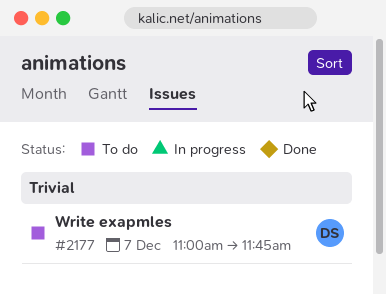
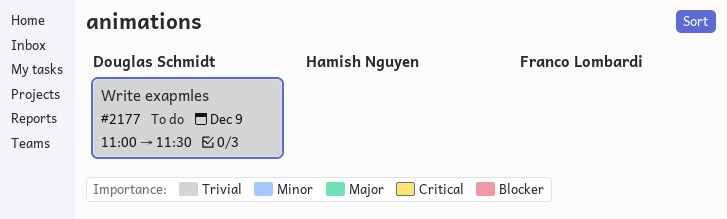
#2177, day: Dec 7 -> Dec 9
#2177, ends: 11:45 -> 11:30

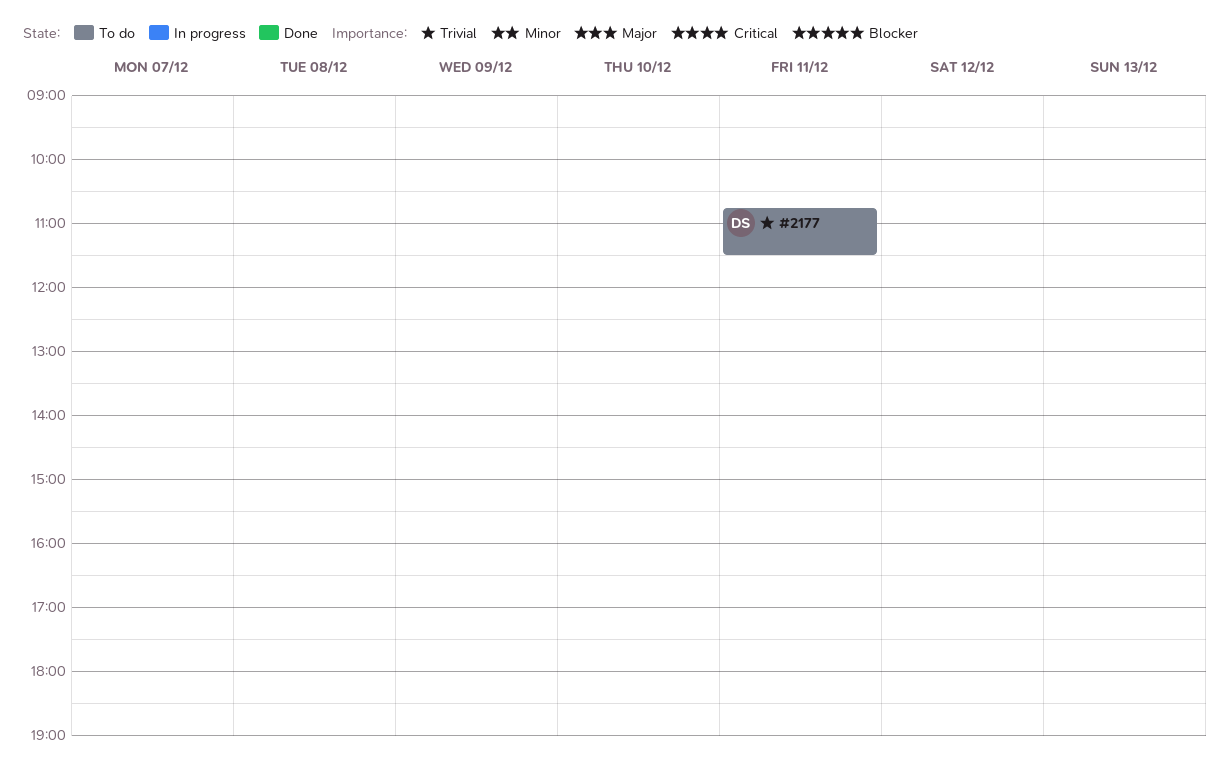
#2177, day: Dec 9 -> Dec 11
#2177, begins: 11:00 -> 10:45

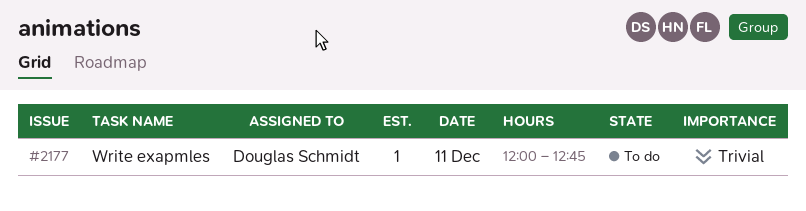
#2177, begins: 10:45 -> 12:00
#2177, ends: 11:30 -> 12:45

